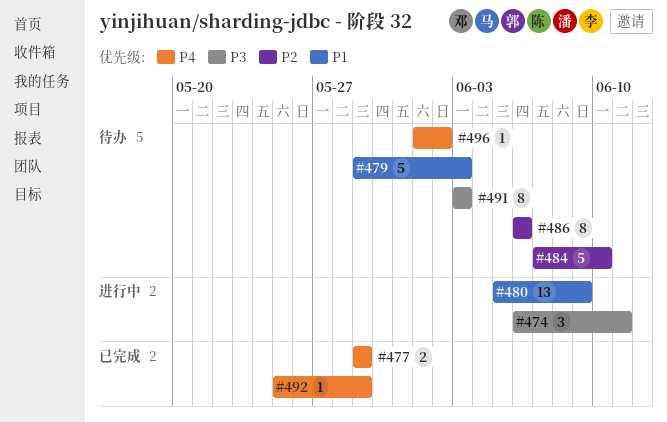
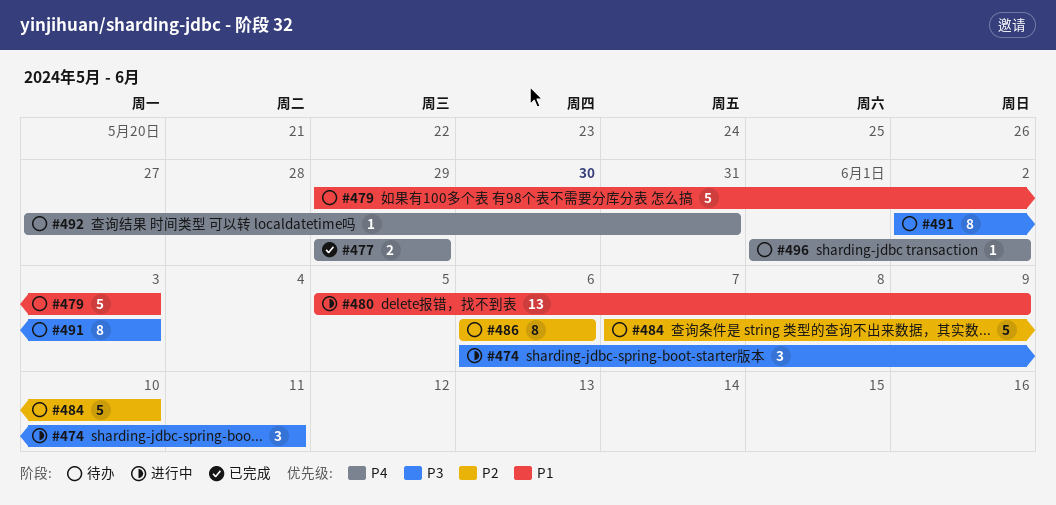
#491, start: Jun 3 -> Jun 2
#492, status: 已完成 -> 待办
#492, start: May 25 -> May 27
#492, due: May 29 -> May 31

